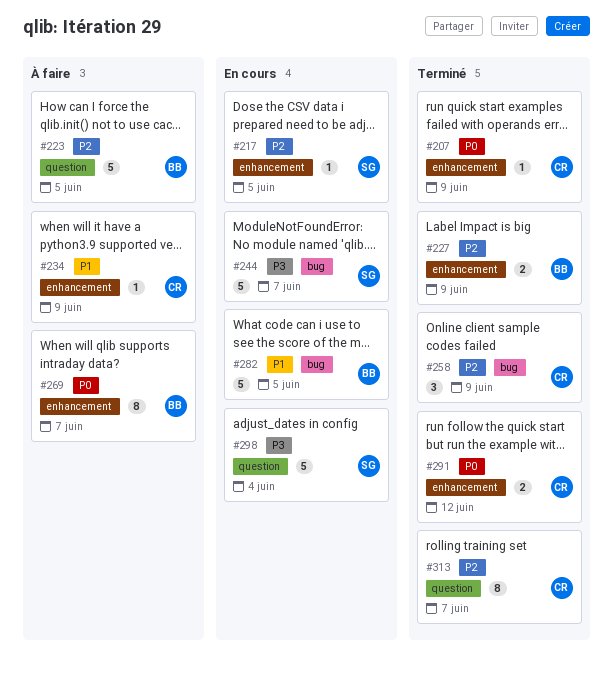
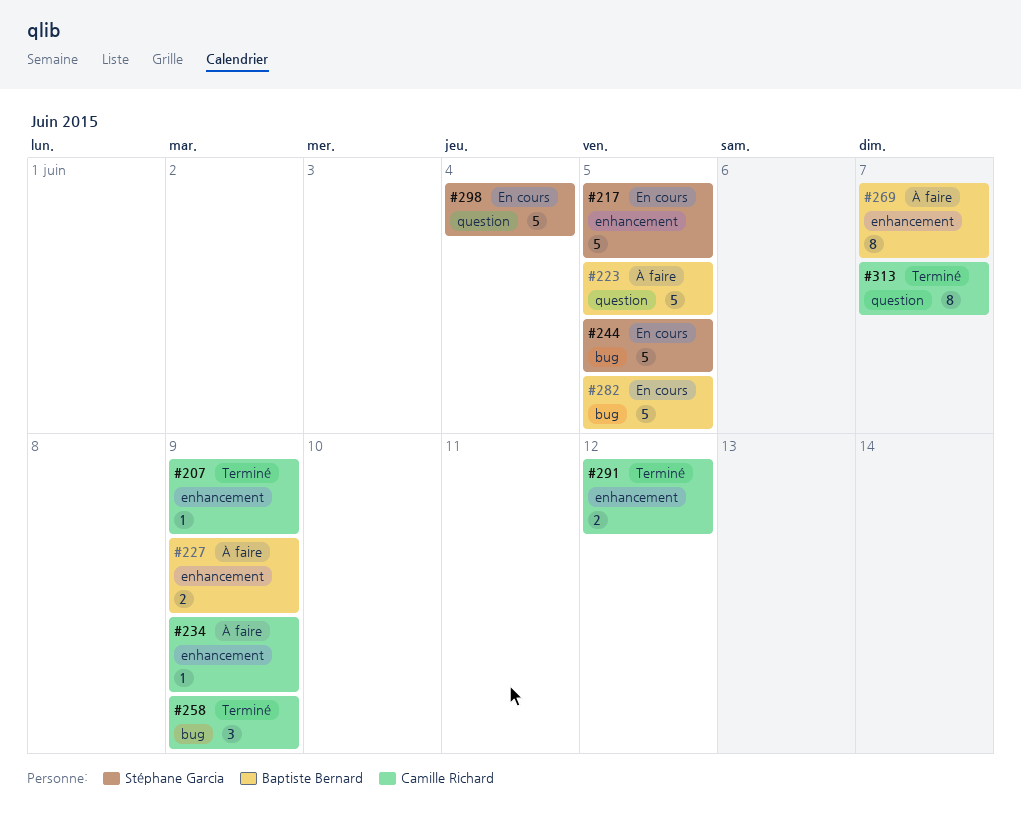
#217, estimate: 1 -> 5
#227, status: Terminé -> À faire
#244, due: Jun 7 -> Jun 5

